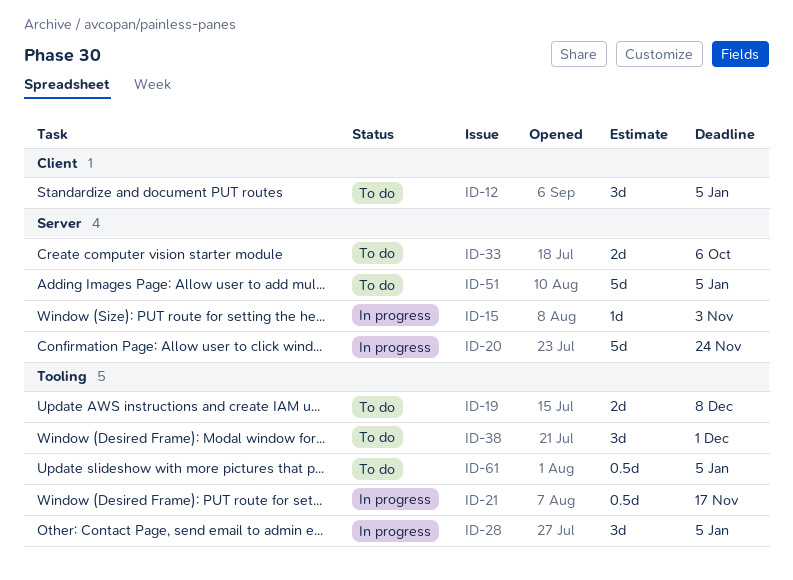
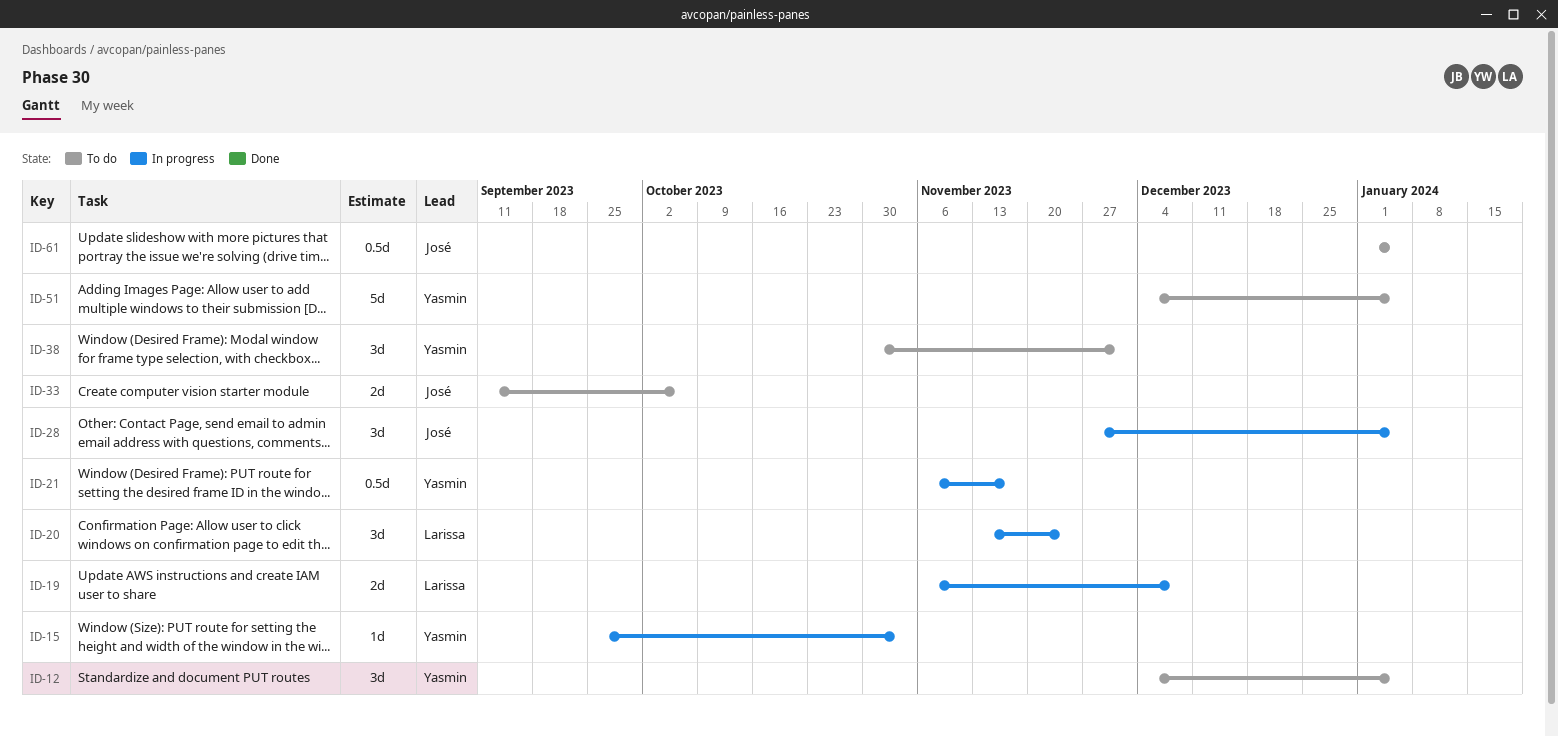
ID-19, status: To do -> In progress
ID-20, estimate: 5d -> 3d

